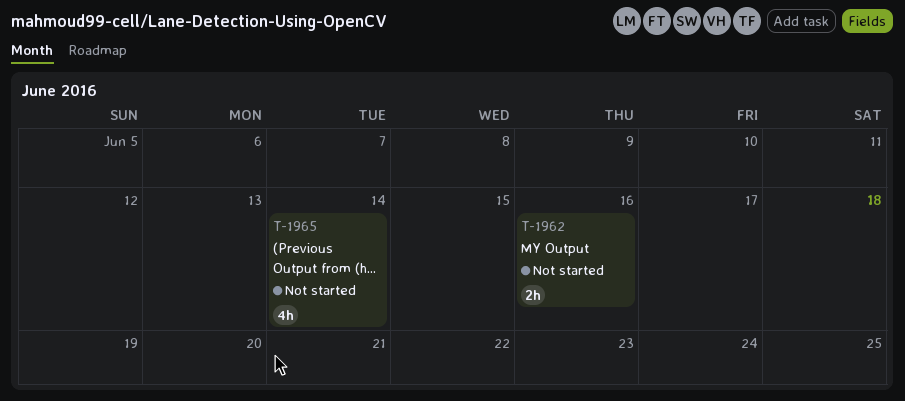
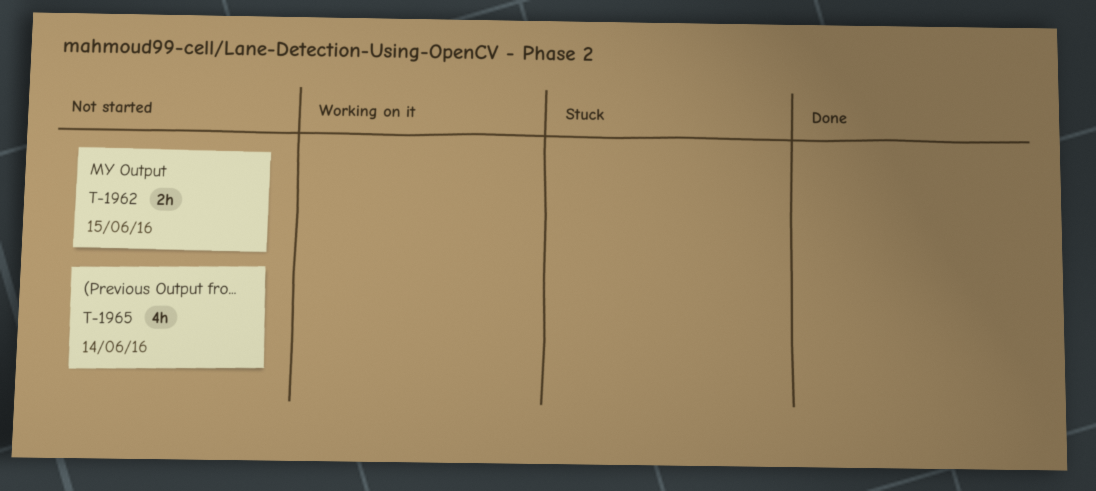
T-1962, due: Jun 16 -> Jun 15

